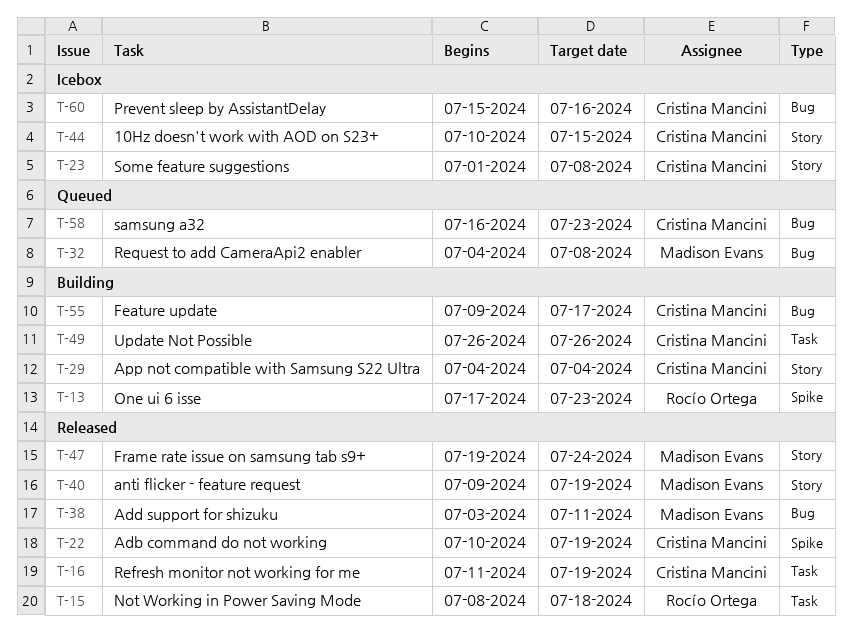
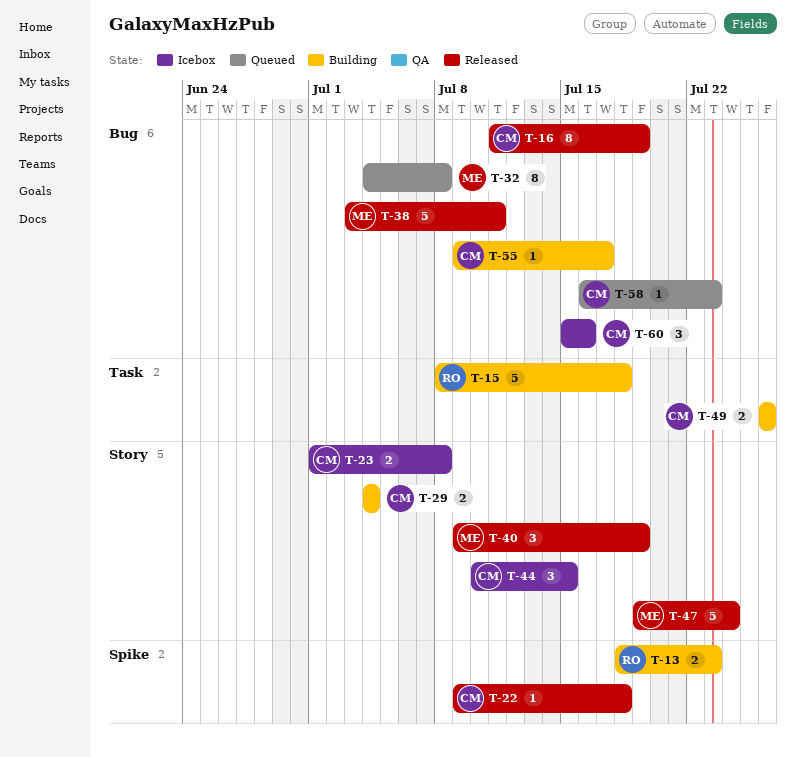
T-13, start: Jul 17 -> Jul 18
T-15, status: Released -> Building
T-16, label: Task -> Bug
T-22, start: Jul 10 -> Jul 9
T-22, due: Jul 19 -> Jul 18

